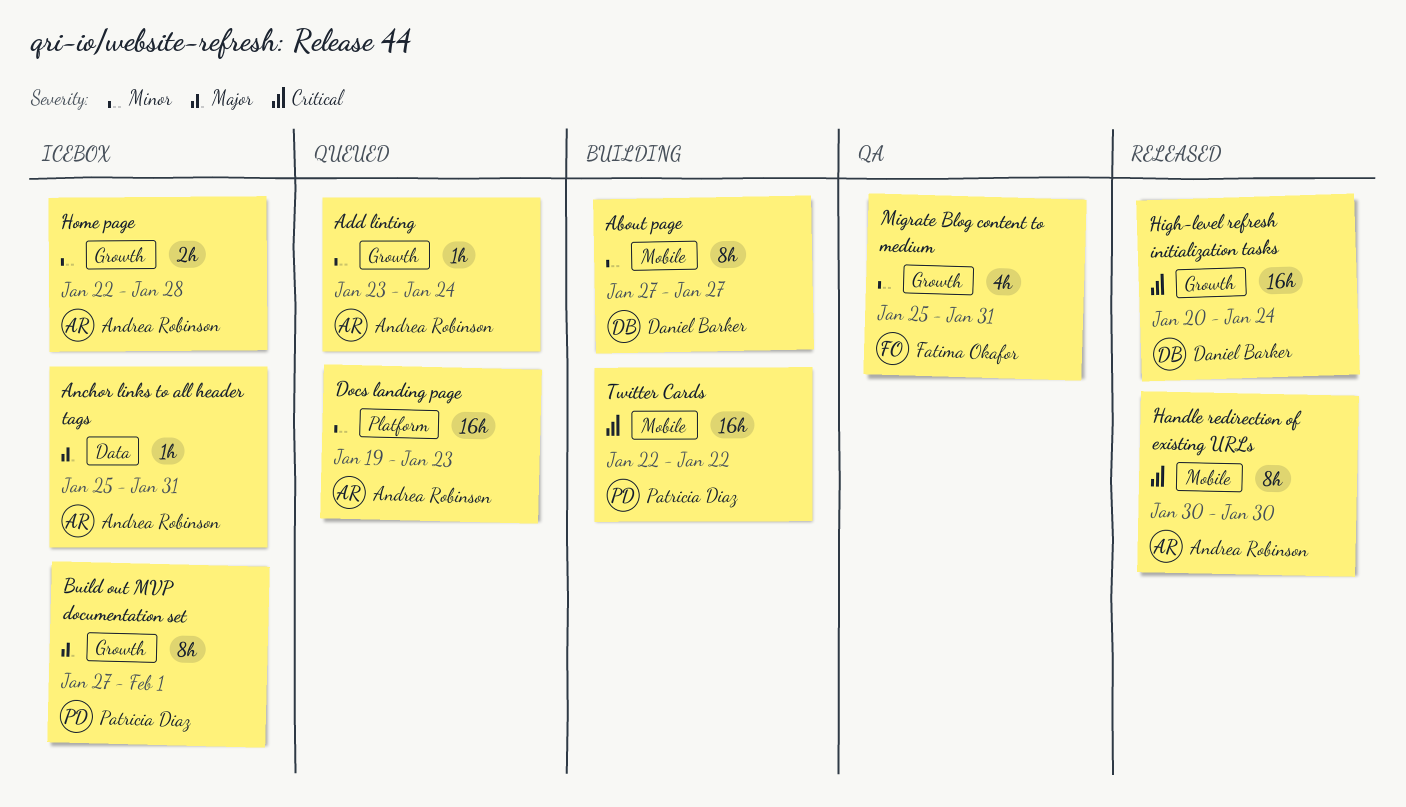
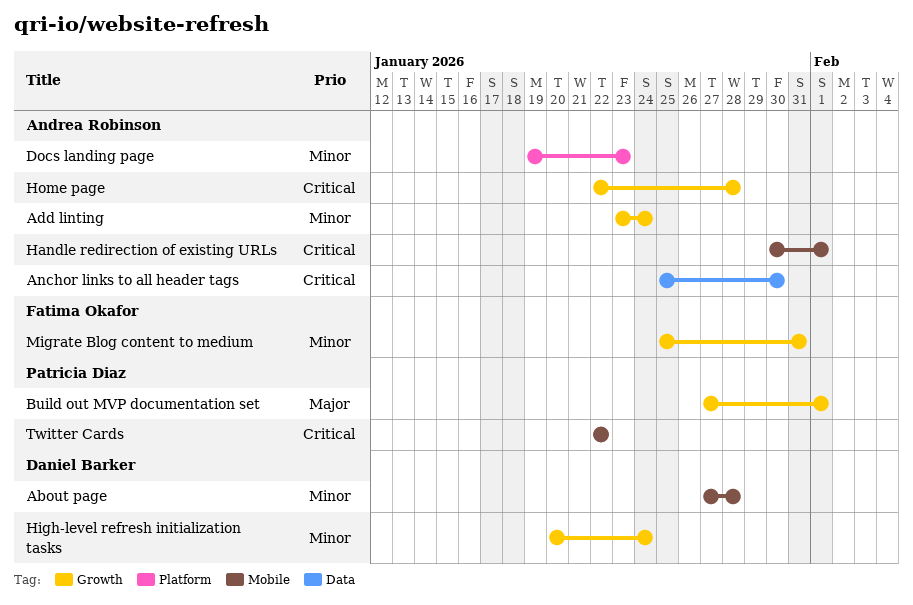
About page, due: Jan 27 -> Jan 28
Anchor links to all header tags, priority: Major -> Critical
Anchor links to all header tags, due: Jan 31 -> Jan 30
Handle redirection of existing URLs, due: Jan 30 -> Feb 1
High-level refresh initialization tasks, priority: Critical -> Minor
Home page, priority: Minor -> Critical

